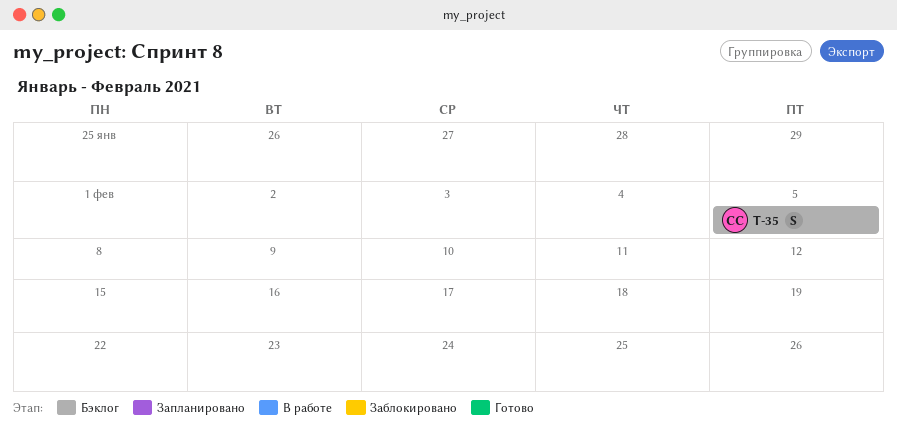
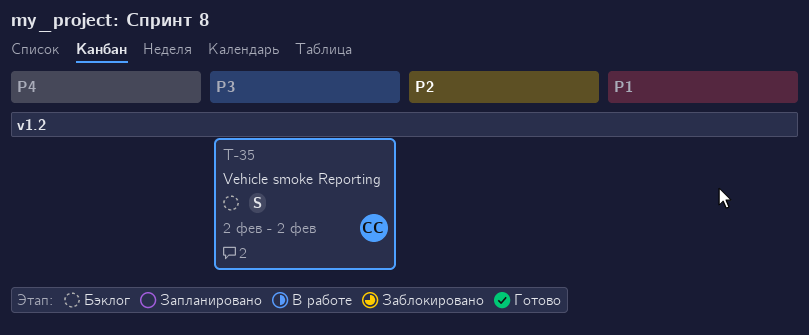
T-35, start: Feb 5 -> Feb 2
T-35, due: Feb 5 -> Feb 2

